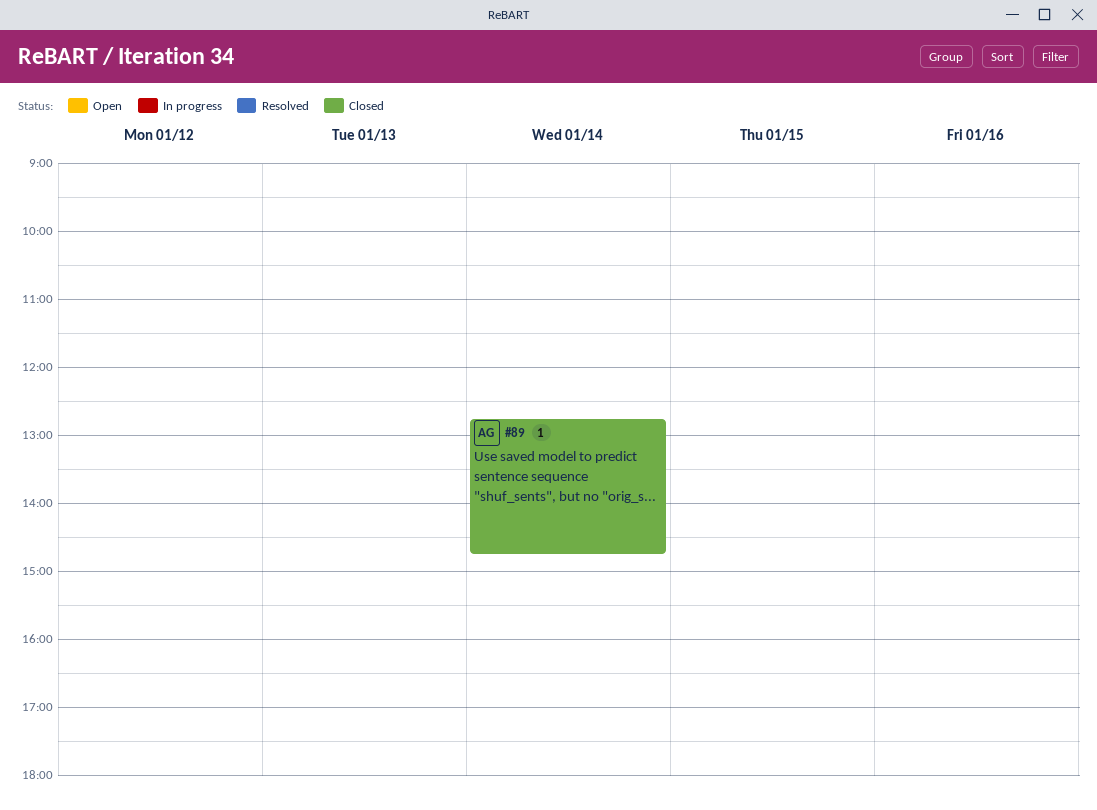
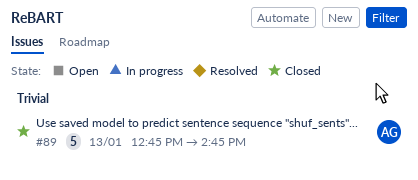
#89, estimate: 1 -> 5
#89, day: Jan 14 -> Jan 13

